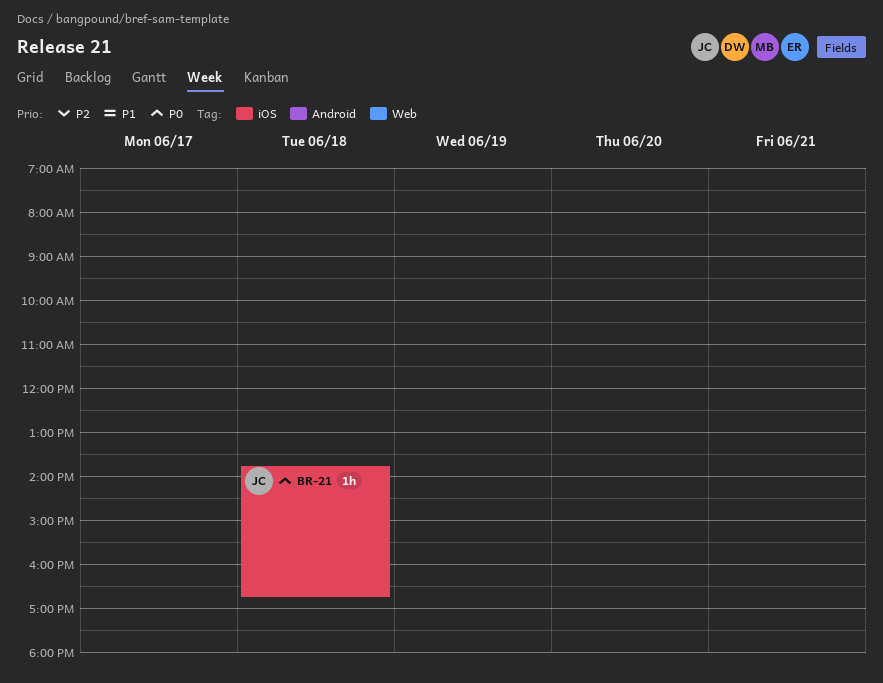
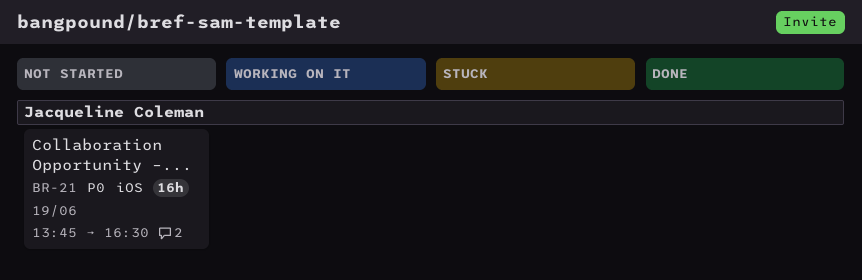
BR-21, estimate: 1h -> 16h
BR-21, day: Jun 18 -> Jun 19
BR-21, ends: 16:45 -> 16:30

